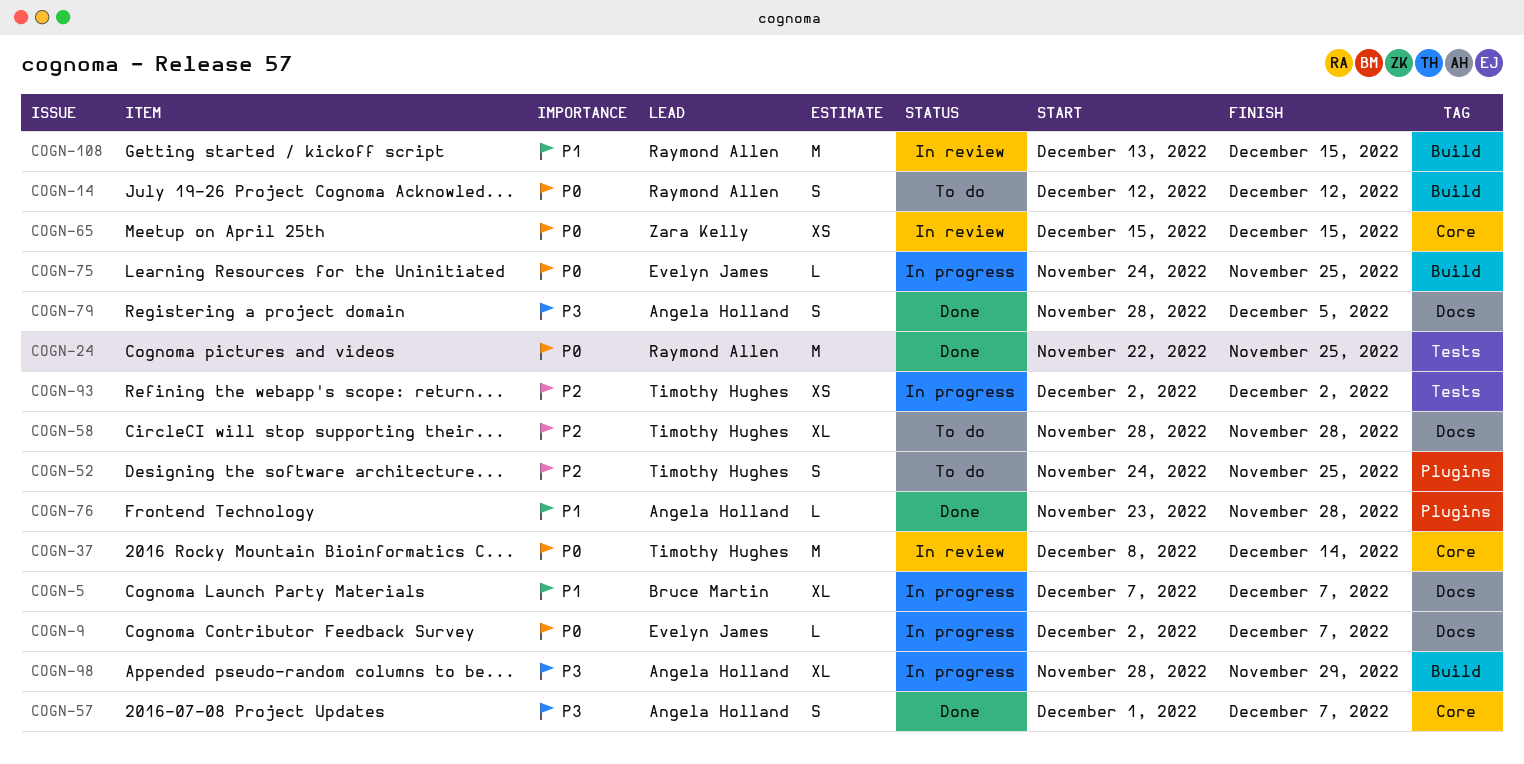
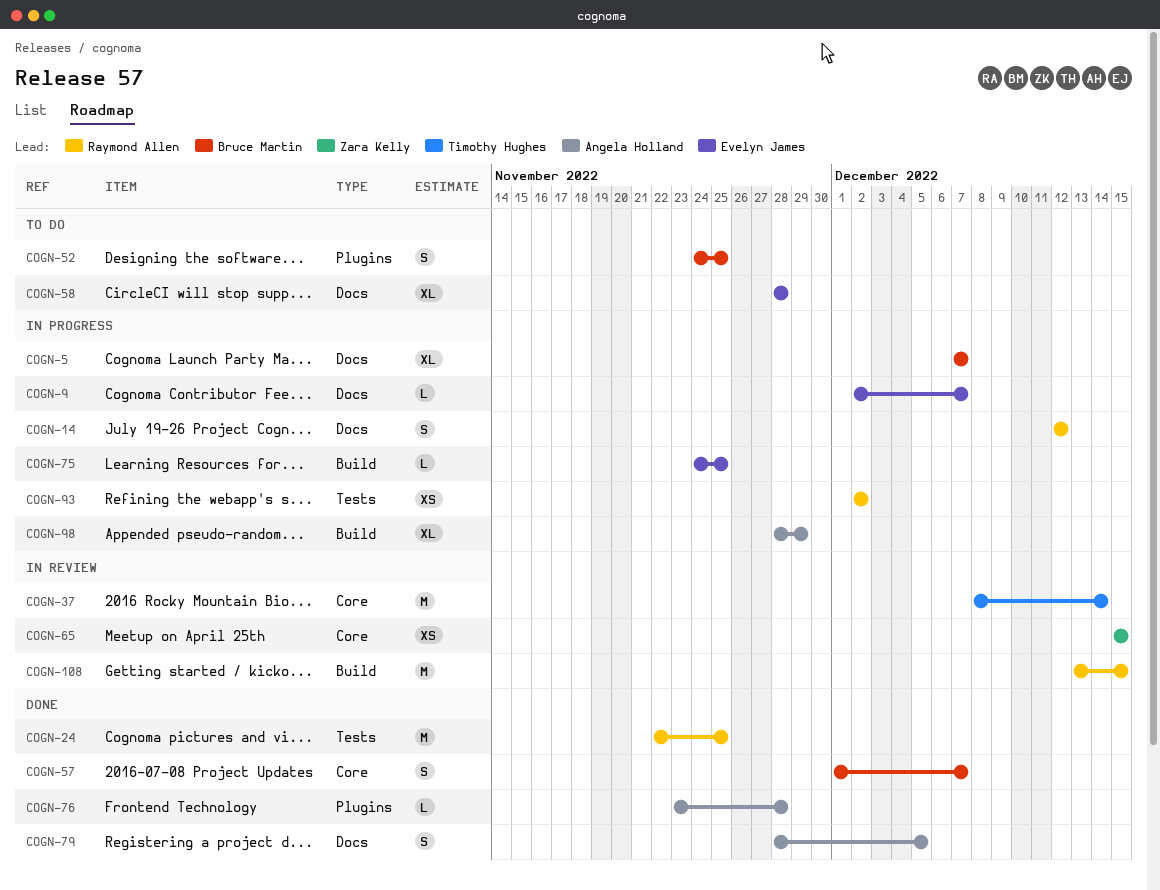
COGN-14, status: To do -> In progress
COGN-14, label: Build -> Docs
COGN-52, owner: Timothy Hughes -> Bruce Martin
COGN-57, owner: Angela Holland -> Bruce Martin
COGN-58, owner: Timothy Hughes -> Evelyn James
COGN-93, owner: Timothy Hughes -> Raymond Allen

